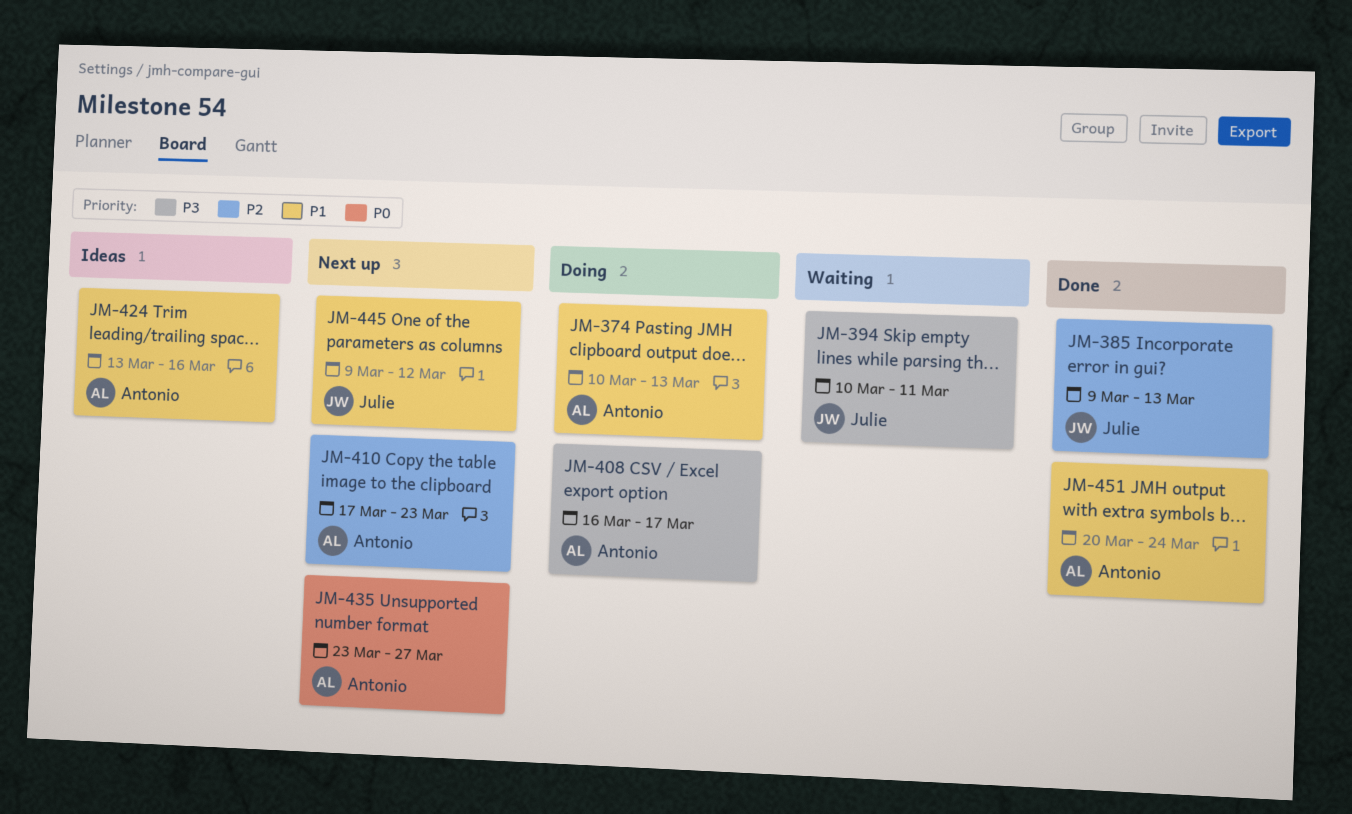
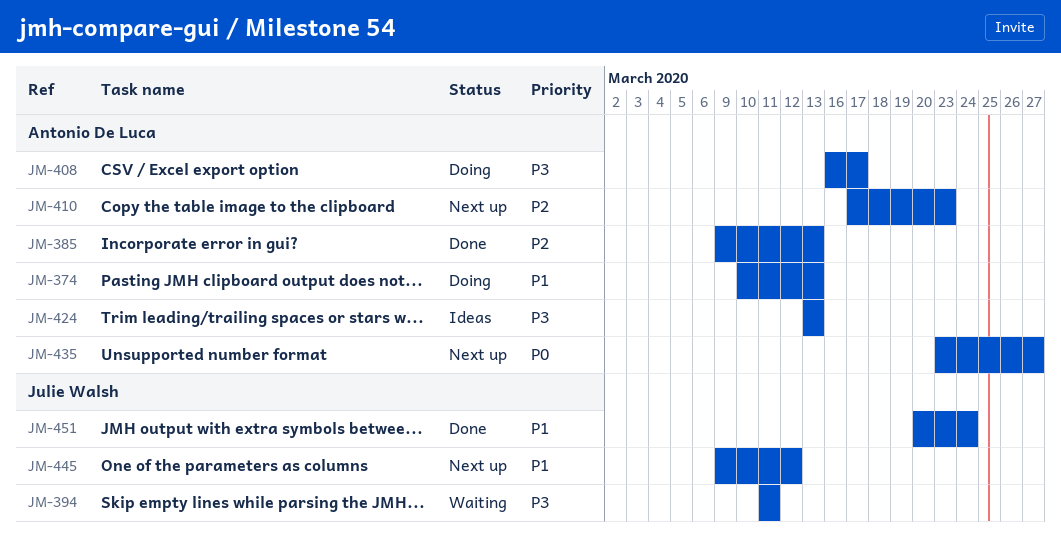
JM-385, owner: Julie Walsh -> Antonio De Luca
JM-394, start: Mar 10 -> Mar 11
JM-424, priority: P1 -> P3
JM-424, due: Mar 16 -> Mar 13
JM-451, owner: Antonio De Luca -> Julie Walsh

